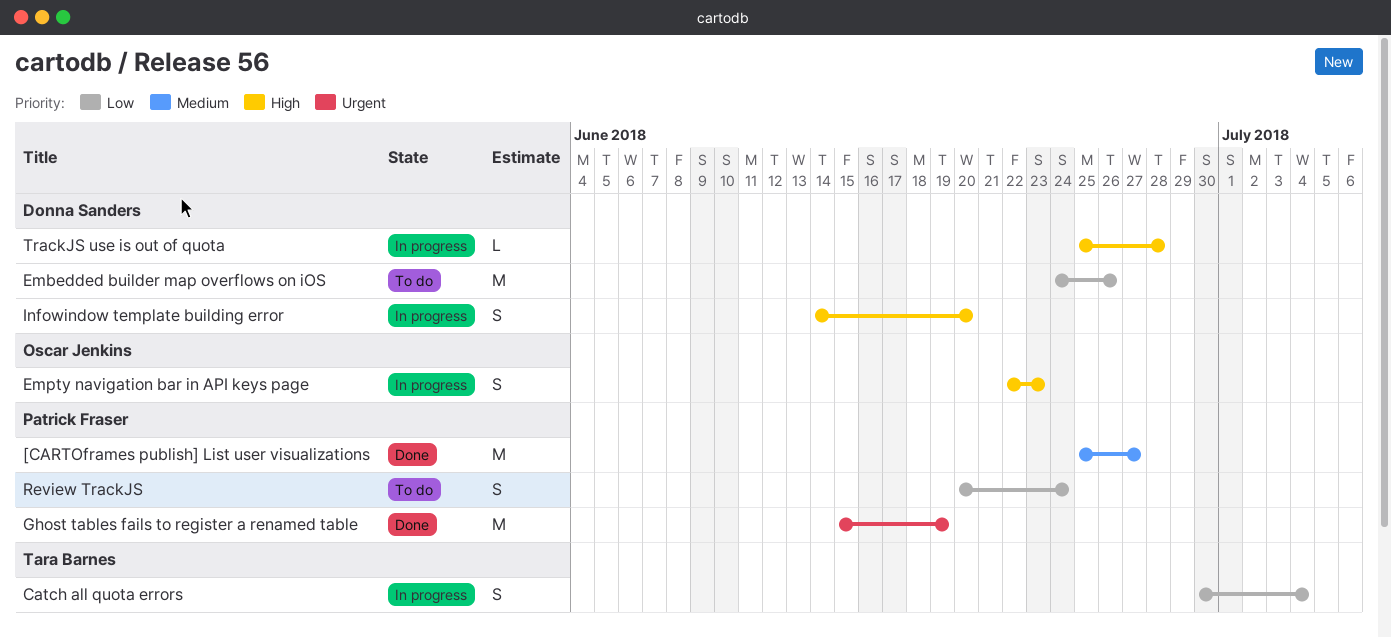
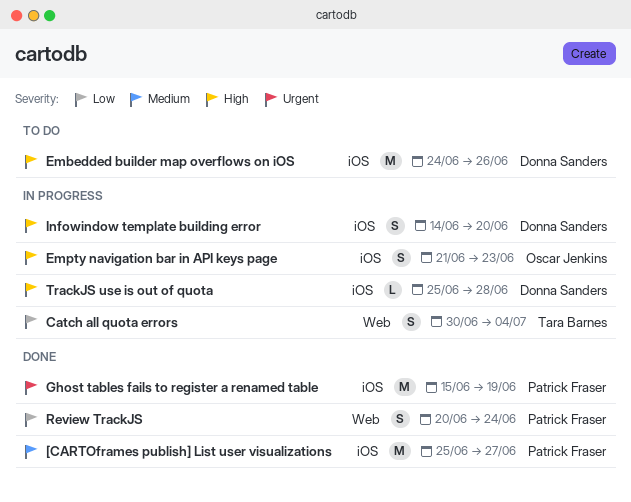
Embedded builder map overflows on iOS, priority: Low -> High
Empty navigation bar in API keys page, start: Jun 22 -> Jun 21
Review TrackJS, status: To do -> Done

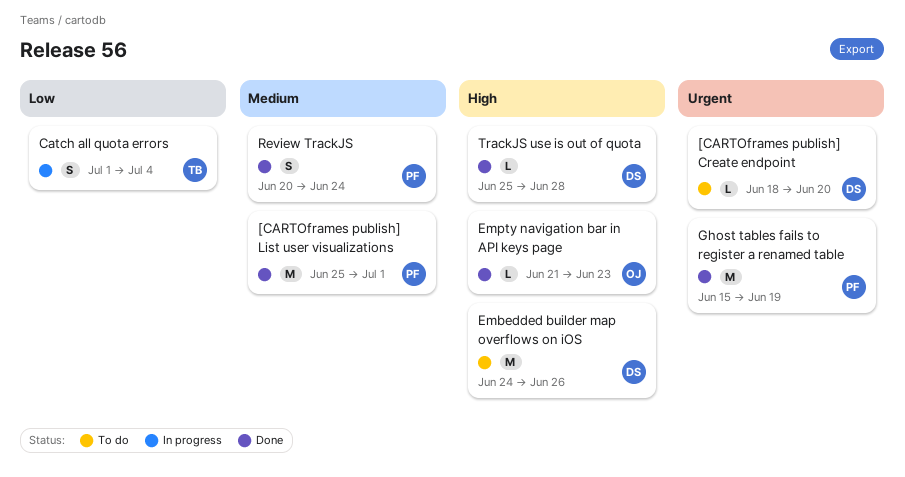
[CARTOframes publish] Create endpoint: none -> present
[CARTOframes publish] List user visualizations, due: Jun 27 -> Jul 1
Catch all quota errors, start: Jun 30 -> Jul 1
Empty navigation bar in API keys page, status: In progress -> Done
Empty navigation bar in API keys page, estimate: S -> L
Infowindow template building error: present -> none
Review TrackJS, priority: Low -> Medium
TrackJS use is out of quota, status: In progress -> Done

